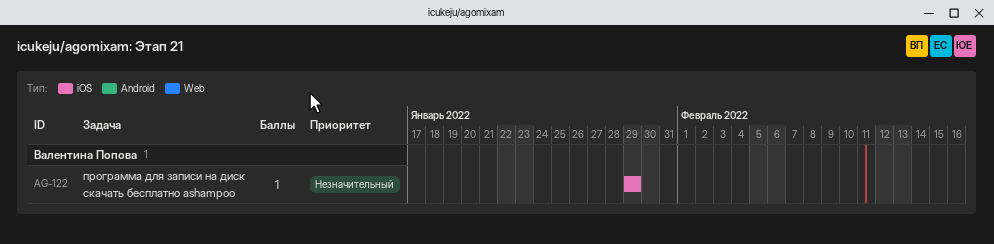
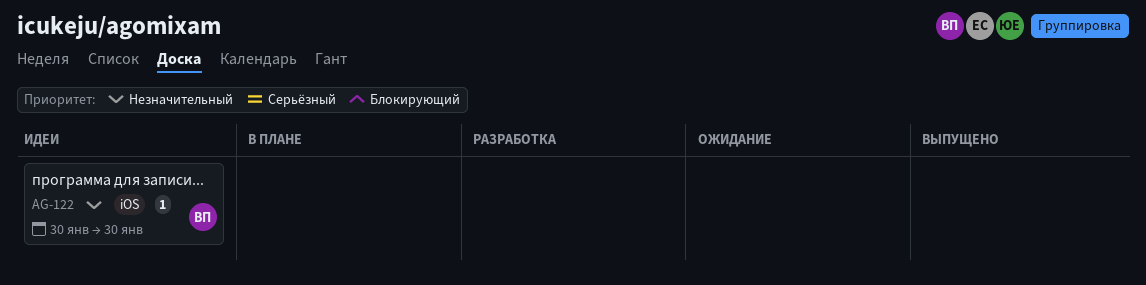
AG-122, start: Jan 29 -> Jan 30
AG-122, due: Jan 29 -> Jan 30

